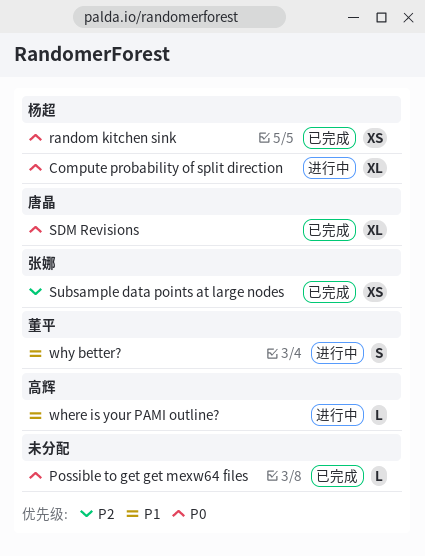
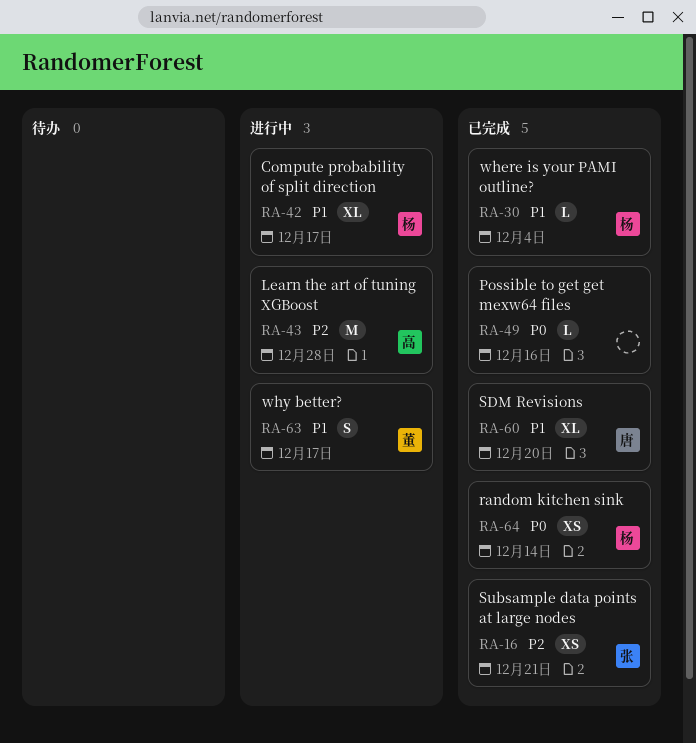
Compute probability of split direction, priority: P0 -> P1
Learn the art of tuning XGBoost: none -> present
SDM Revisions, priority: P0 -> P1
where is your PAMI outline?, status: 进行中 -> 已完成
where is your PAMI outline?, owner: 高辉 -> 杨超

